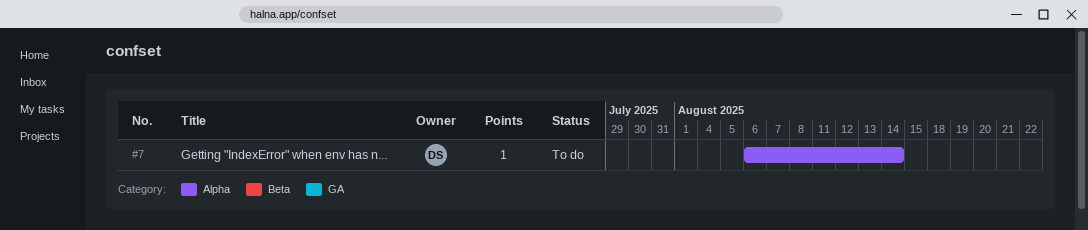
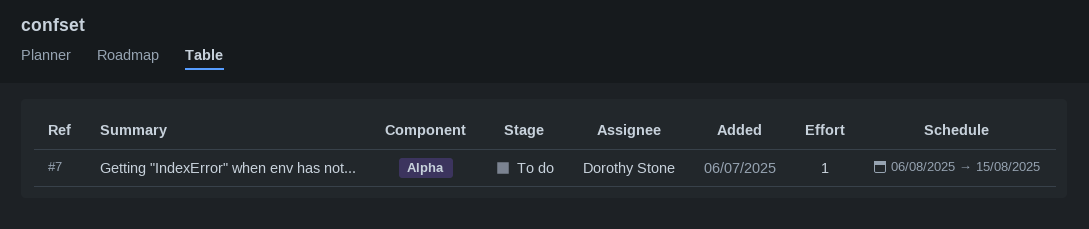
#7, due: Aug 14 -> Aug 15

